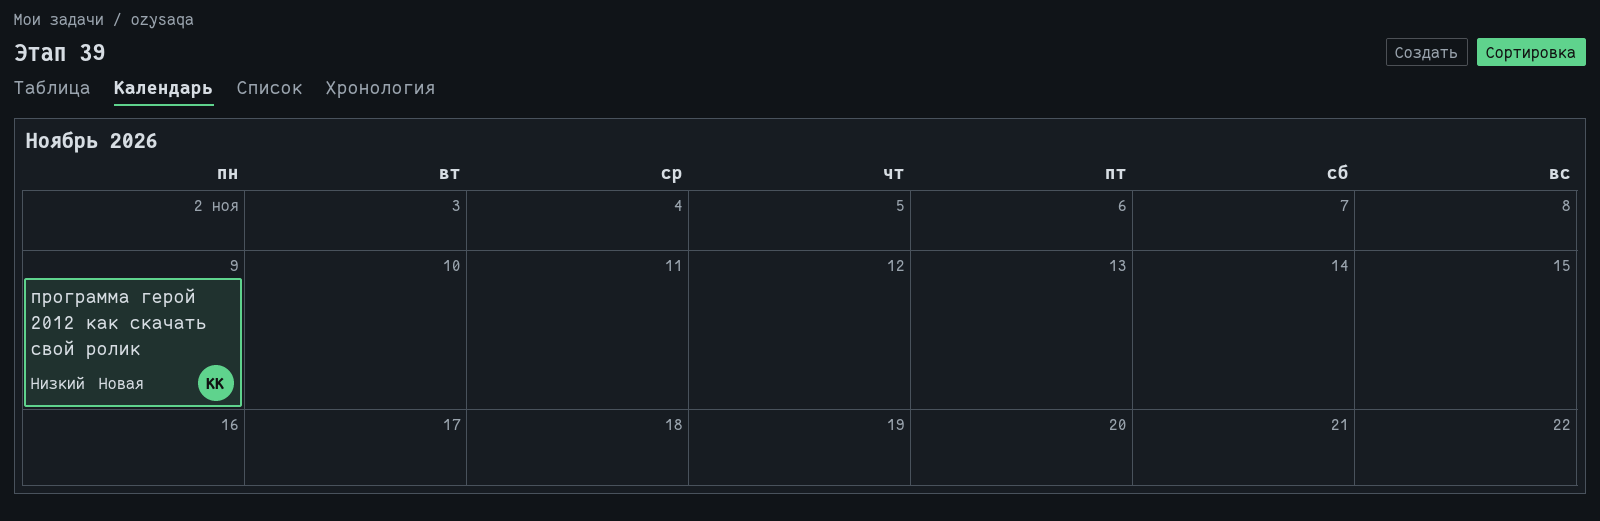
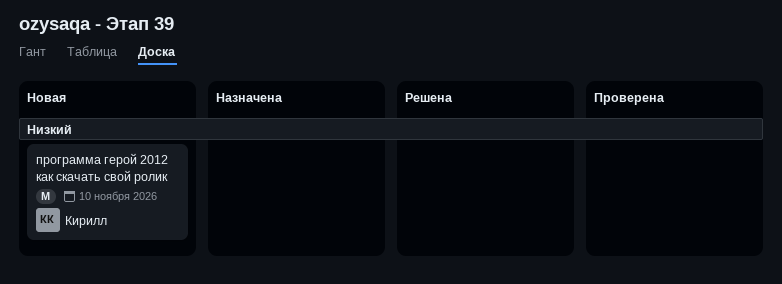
программа герой 2012 как скачать свой ролик, due: Nov 9 -> Nov 10

